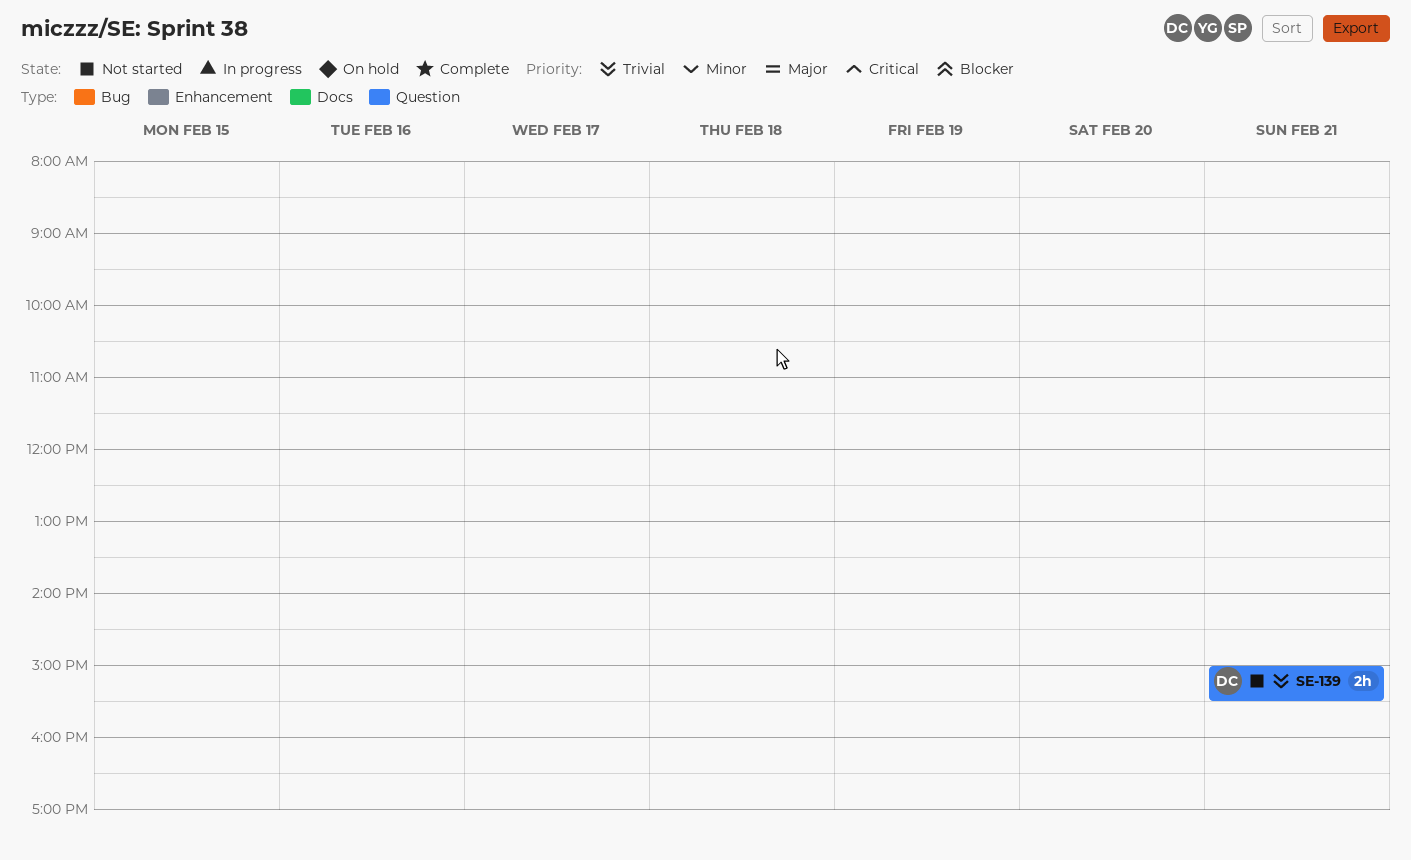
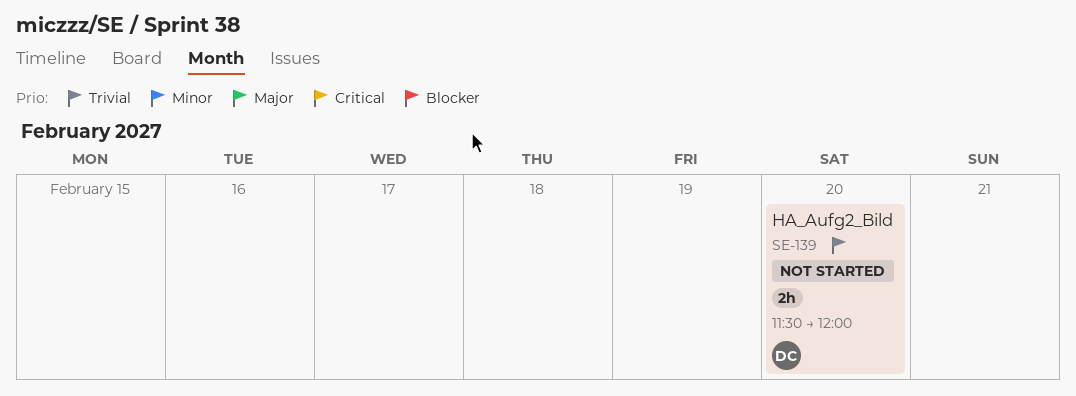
SE-139, day: Feb 21 -> Feb 20
SE-139, begins: 15:00 -> 11:30
SE-139, ends: 15:30 -> 12:00

